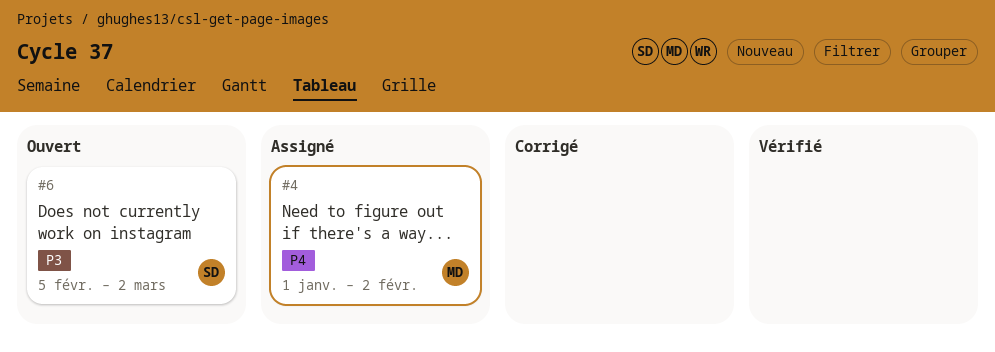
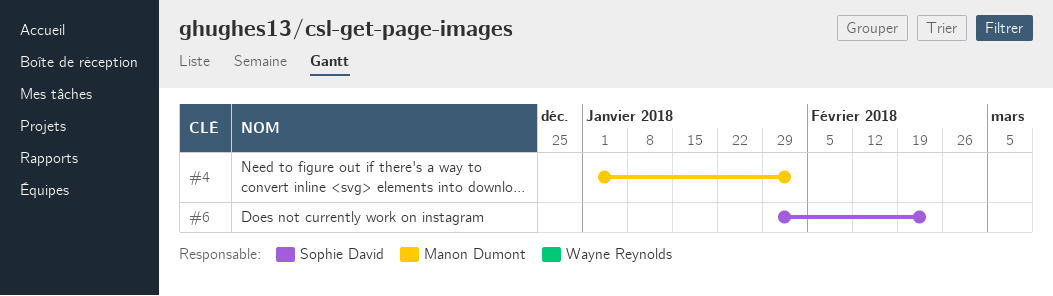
#6, start: Feb 5 -> Jan 29
#6, due: Mar 2 -> Feb 23

